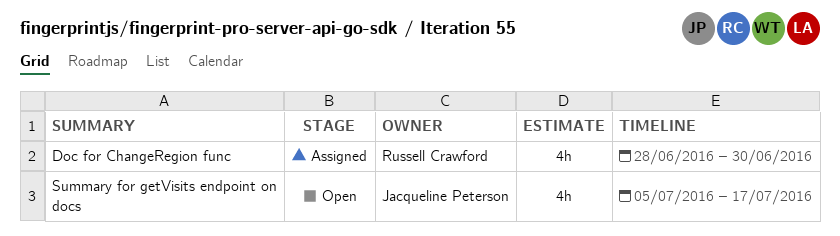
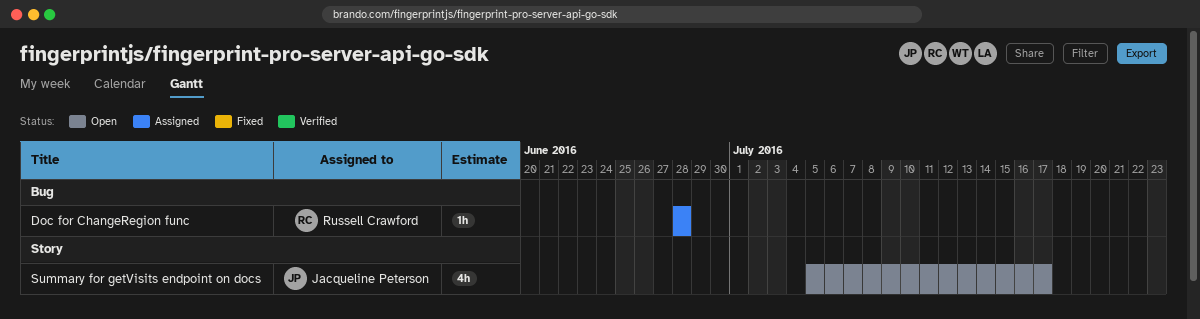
Doc for ChangeRegion func, estimate: 4h -> 1h
Doc for ChangeRegion func, due: Jun 30 -> Jun 28

